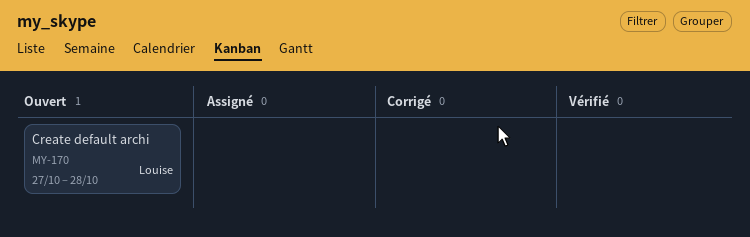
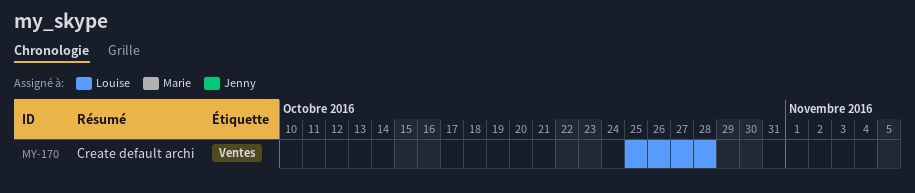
MY-170, start: Oct 27 -> Oct 25

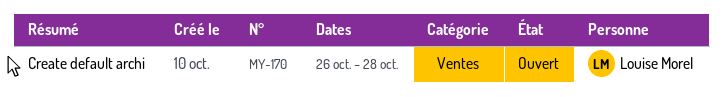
MY-170, start: Oct 25 -> Oct 26

